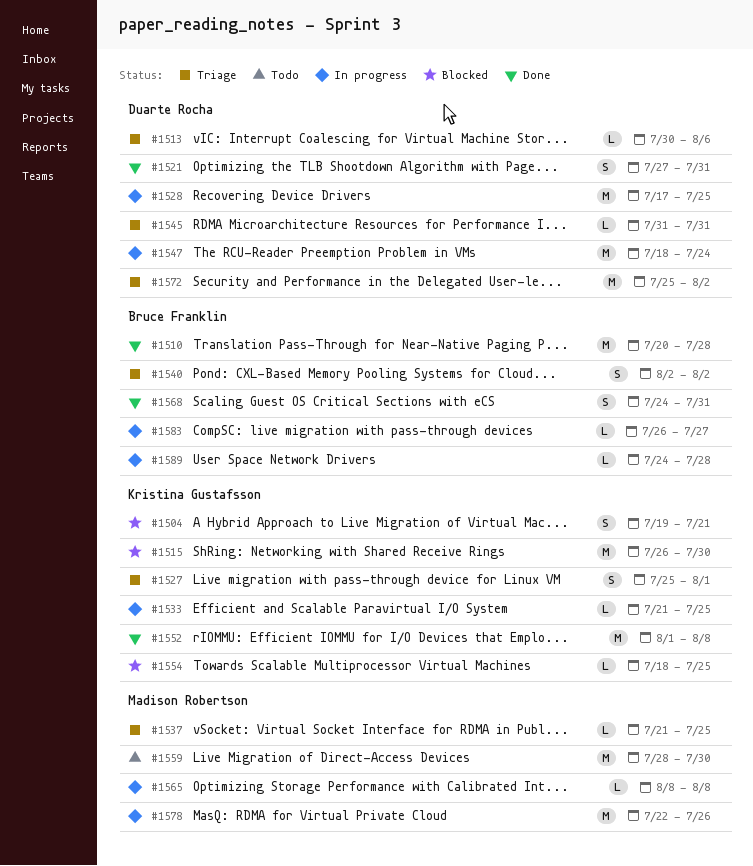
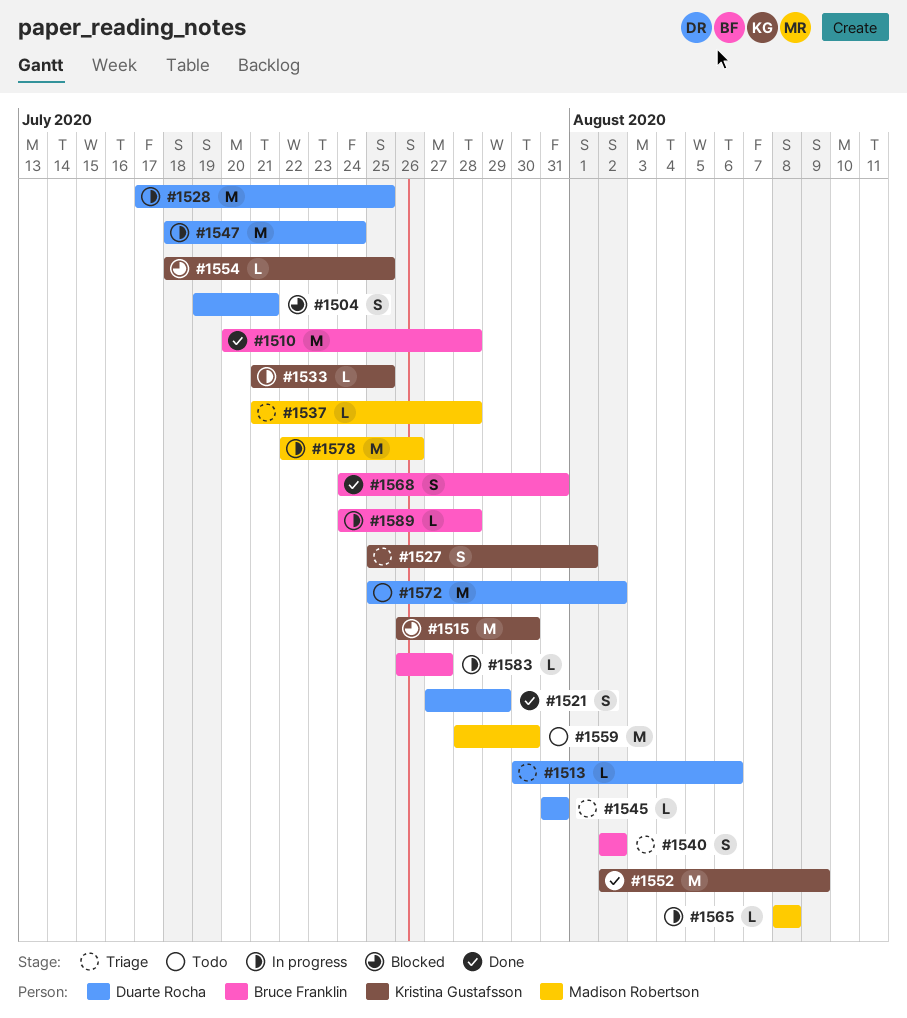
#1504, owner: Kristina Gustafsson -> Duarte Rocha
#1521, due: Jul 31 -> Jul 29
#1537, due: Jul 25 -> Jul 28
#1552, start: Aug 1 -> Aug 2
#1552, due: Aug 8 -> Aug 9
#1572, status: Triage -> Todo

